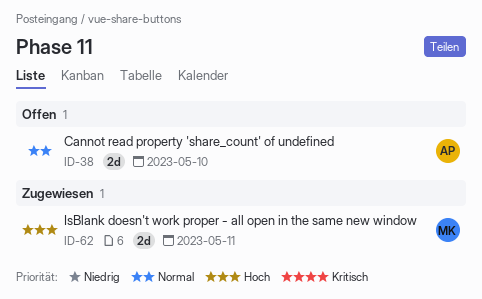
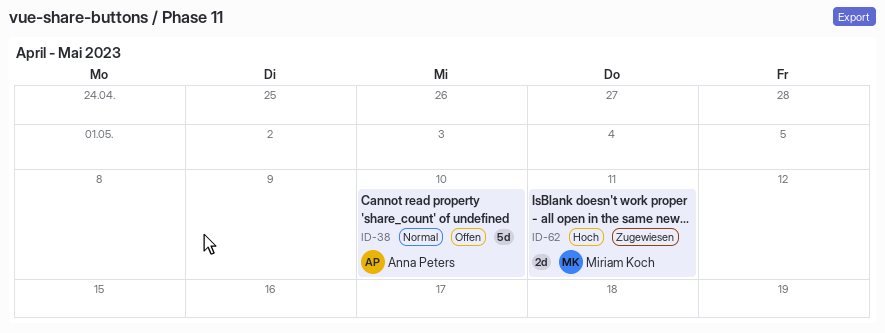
ID-38, estimate: 2d -> 5d

